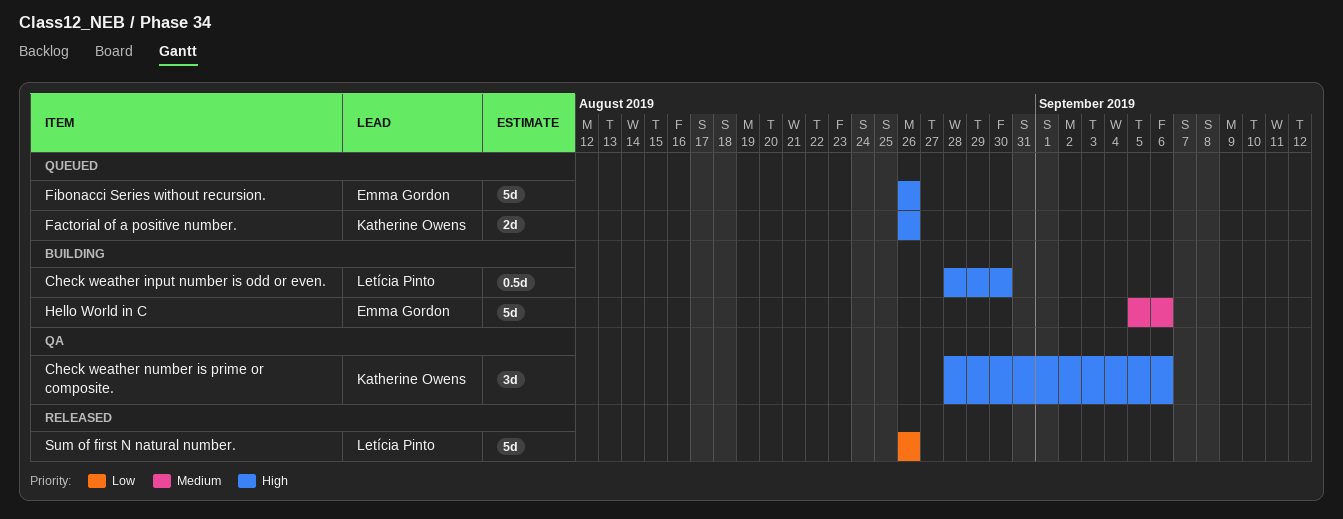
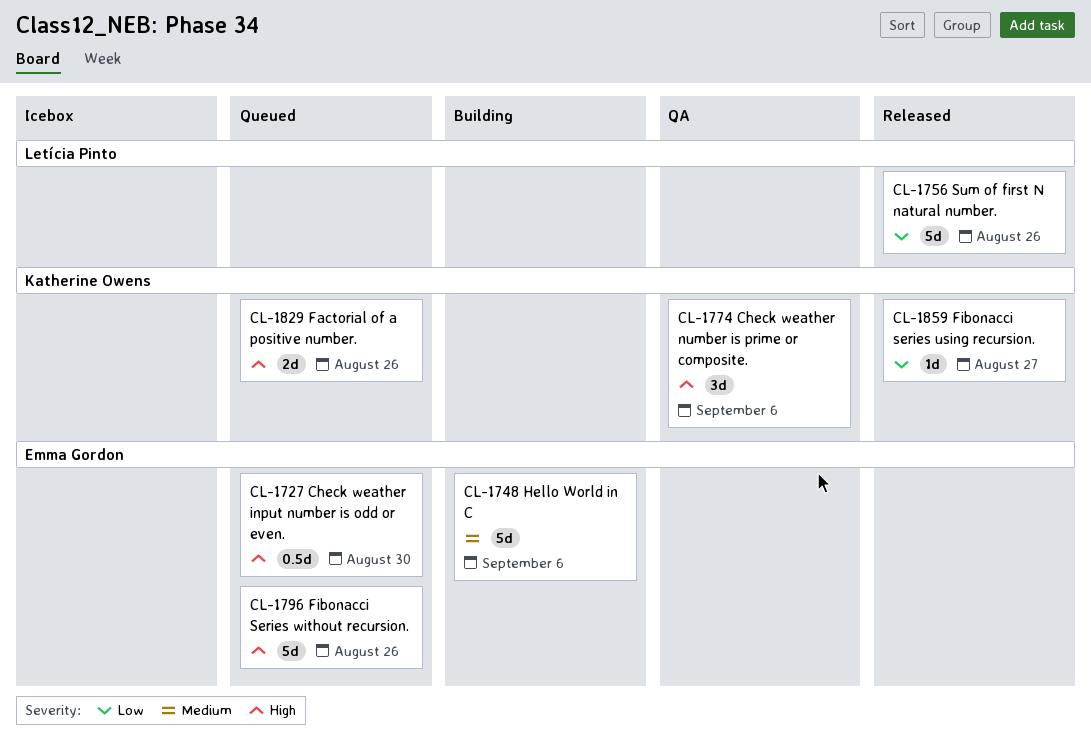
Check weather input number is odd or even., status: Building -> Queued
Check weather input number is odd or even., owner: Letícia Pinto -> Emma Gordon
Fibonacci series using recursion.: none -> present

